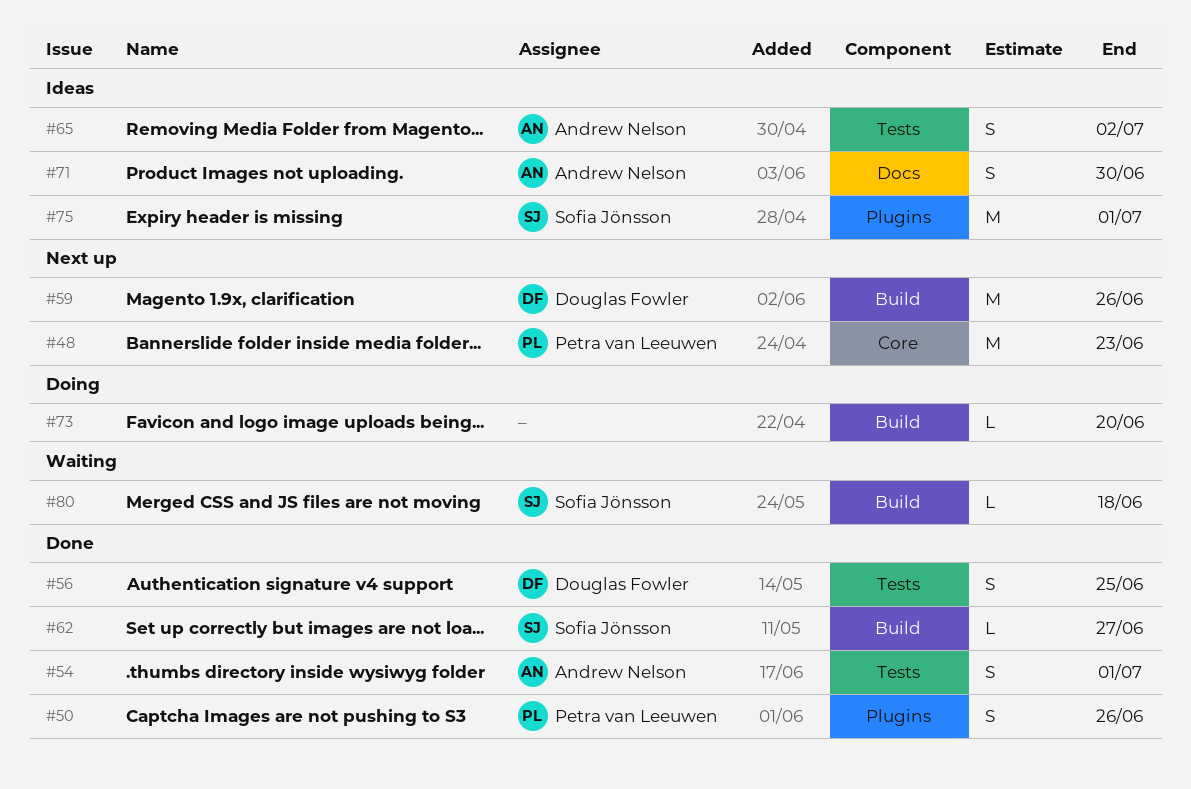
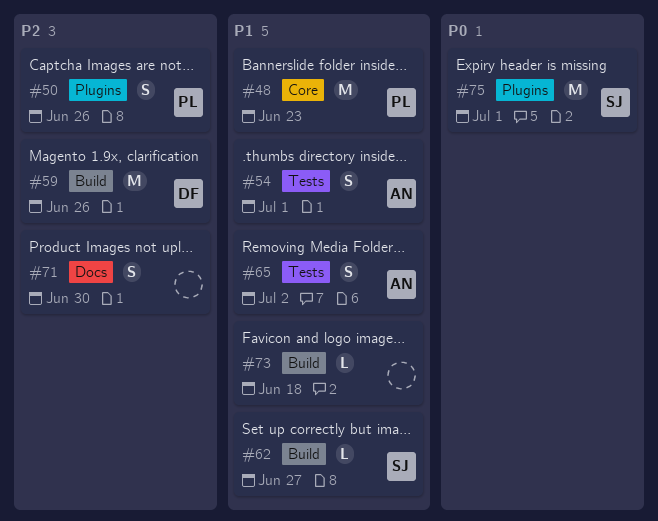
#56: present -> none
#71, owner: Andrew Nelson -> none
#73, due: Jun 20 -> Jun 18
#80: present -> none

